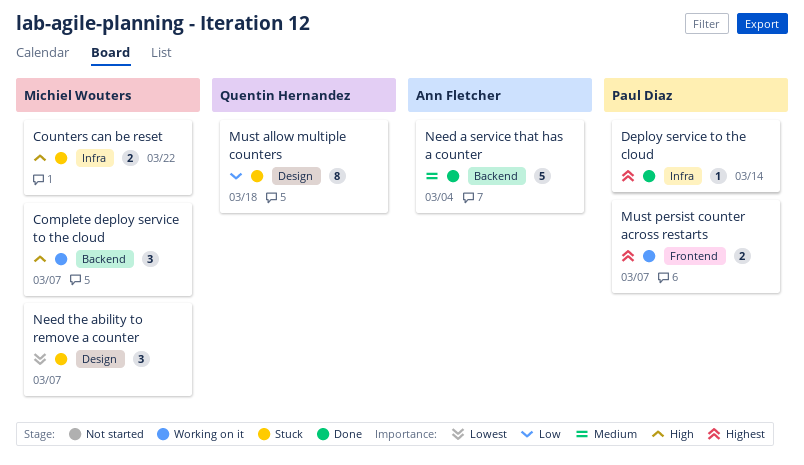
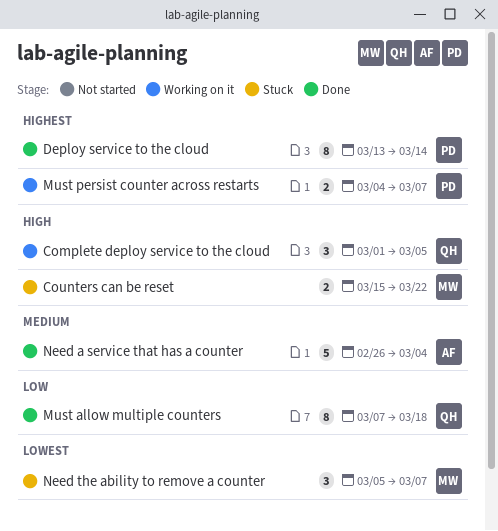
Complete deploy service to the cloud, owner: Michiel Wouters -> Quentin Hernandez
Complete deploy service to the cloud, due: Mar 7 -> Mar 5
Deploy service to the cloud, estimate: 1 -> 8
Must allow multiple counters, status: Stuck -> Done

